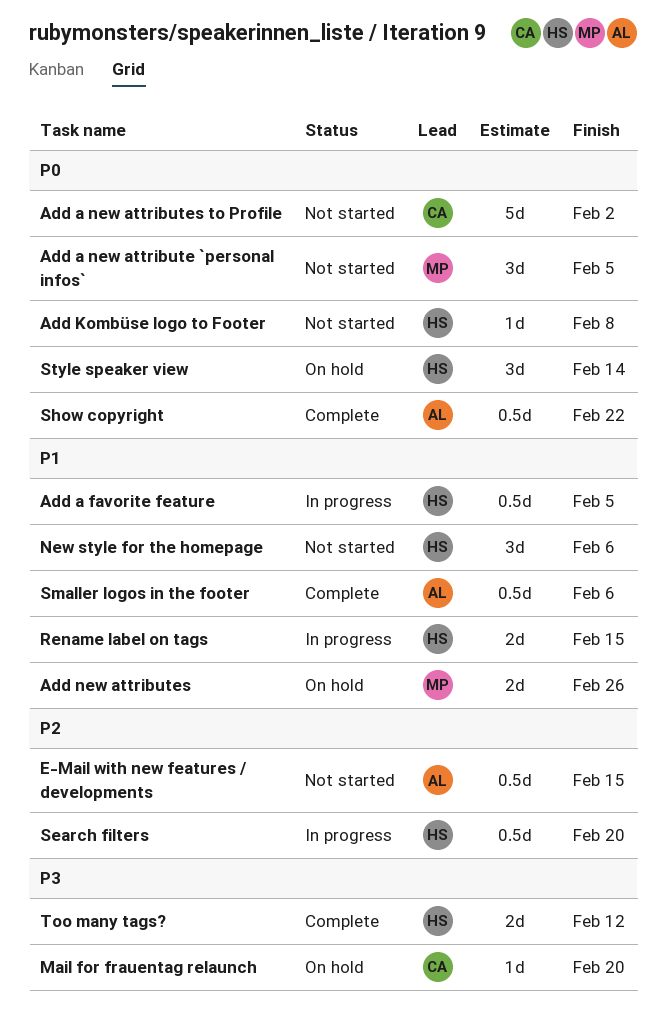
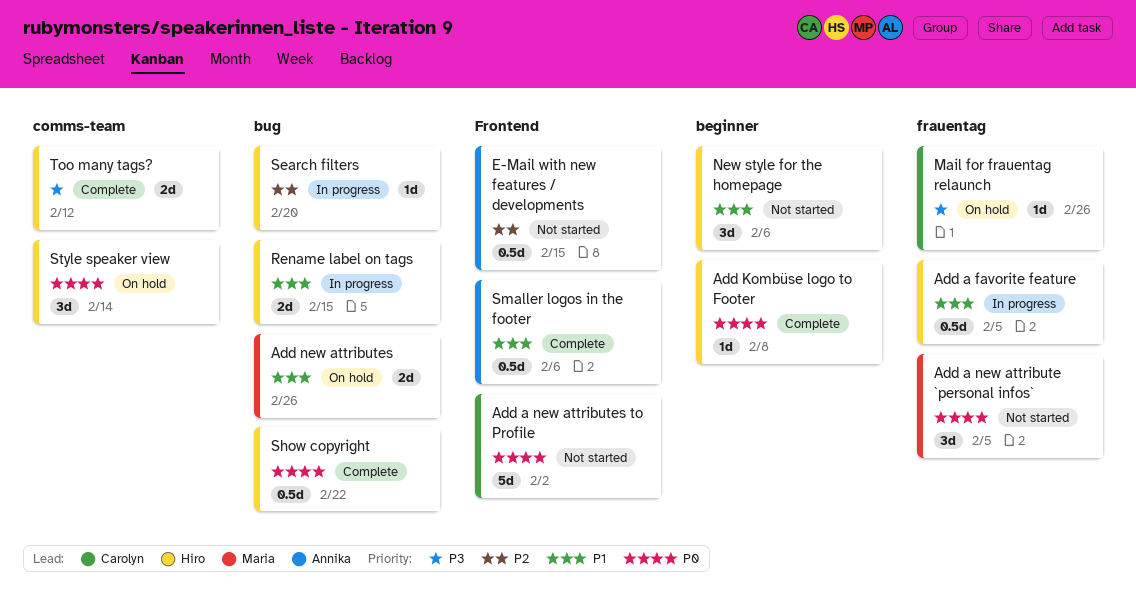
Add Kombüse logo to Footer, status: Not started -> Complete
Mail for frauentag relaunch, due: Feb 20 -> Feb 26
Search filters, estimate: 0.5d -> 1d
Show copyright, owner: Annika -> Hiro

